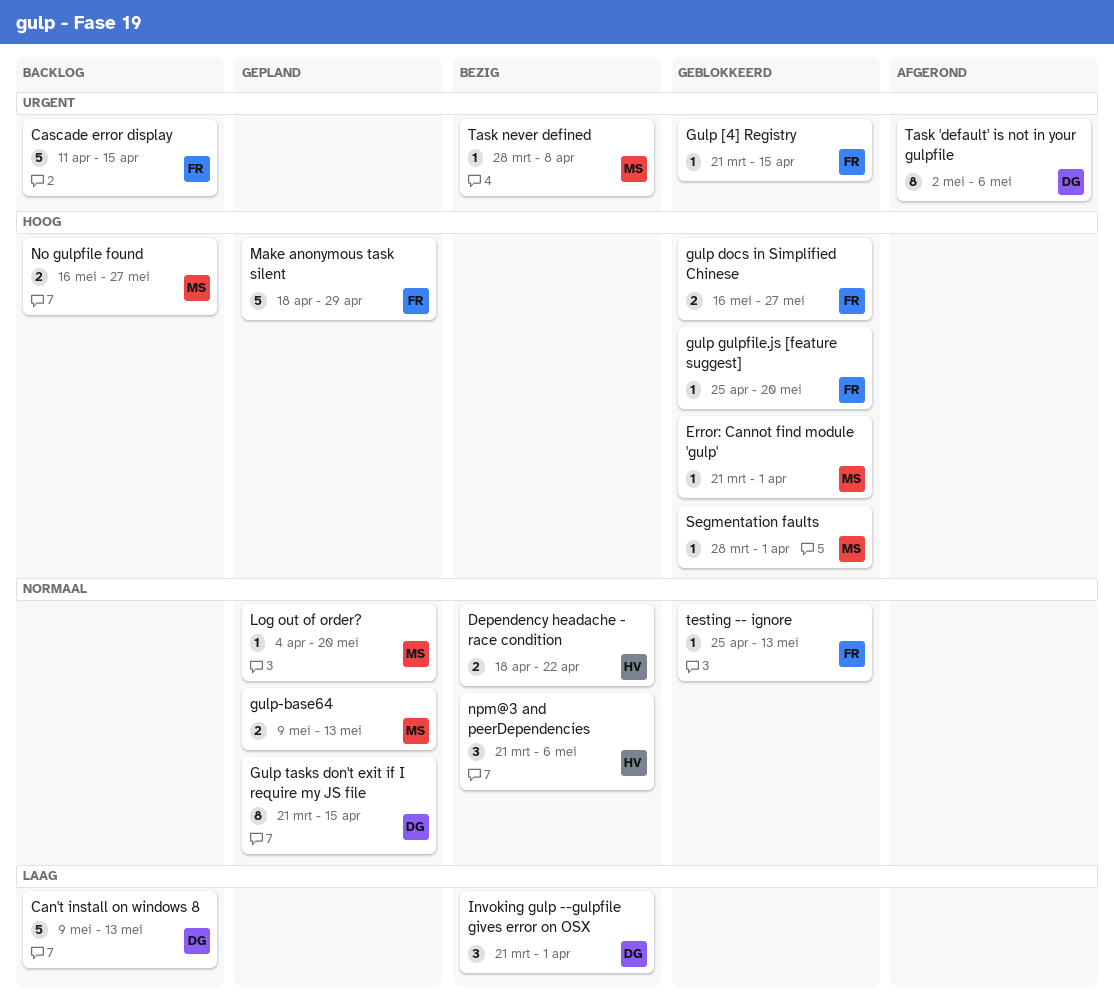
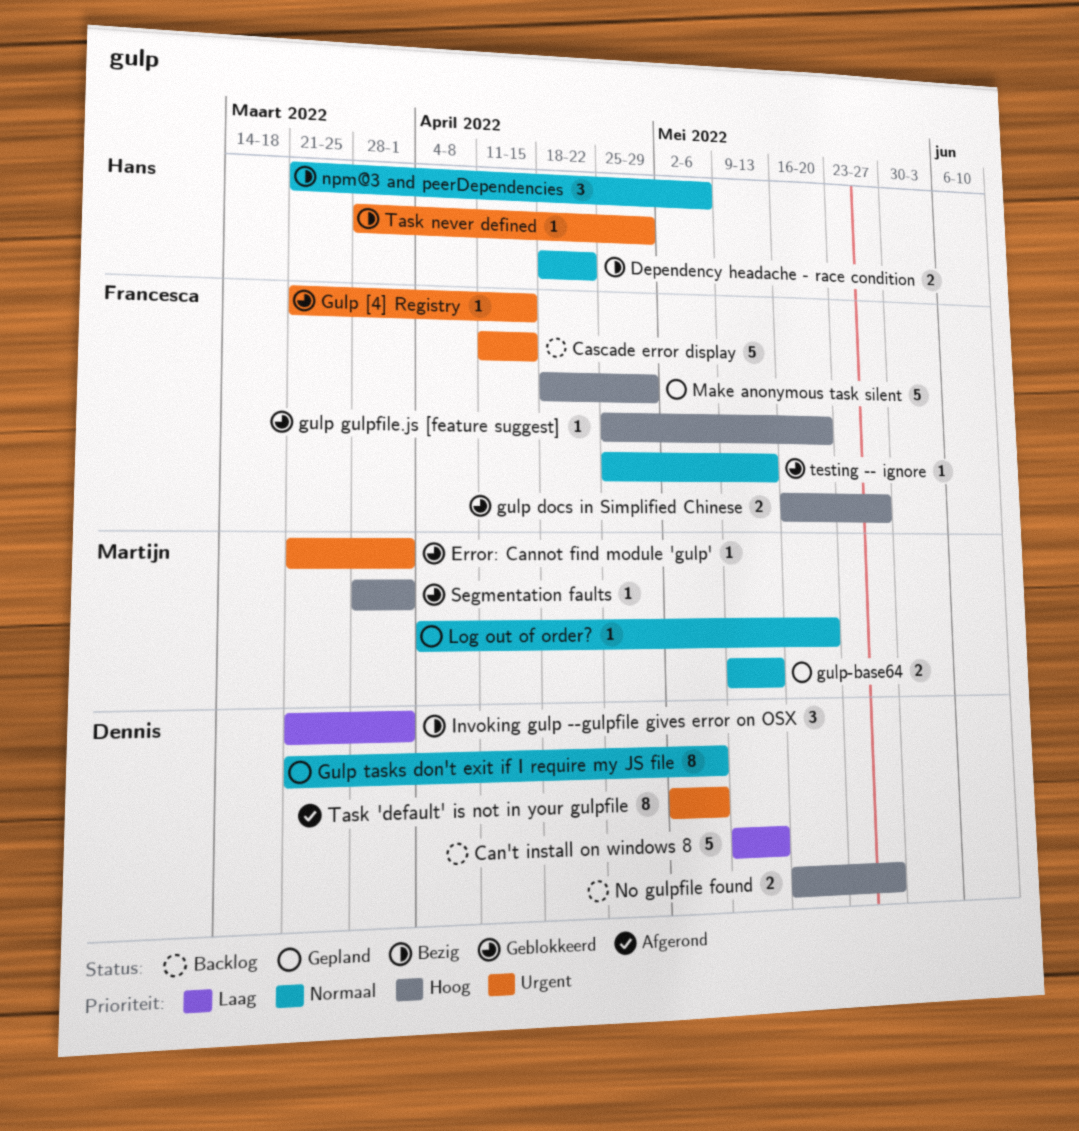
Error: Cannot find module 'gulp', priority: Hoog -> Urgent
Gulp tasks don't exit if I require my JS file, due: Apr 15 -> May 6
No gulpfile found, owner: Martijn -> Dennis
Task never defined, owner: Martijn -> Hans
Task never defined, due: Apr 8 -> Apr 29

